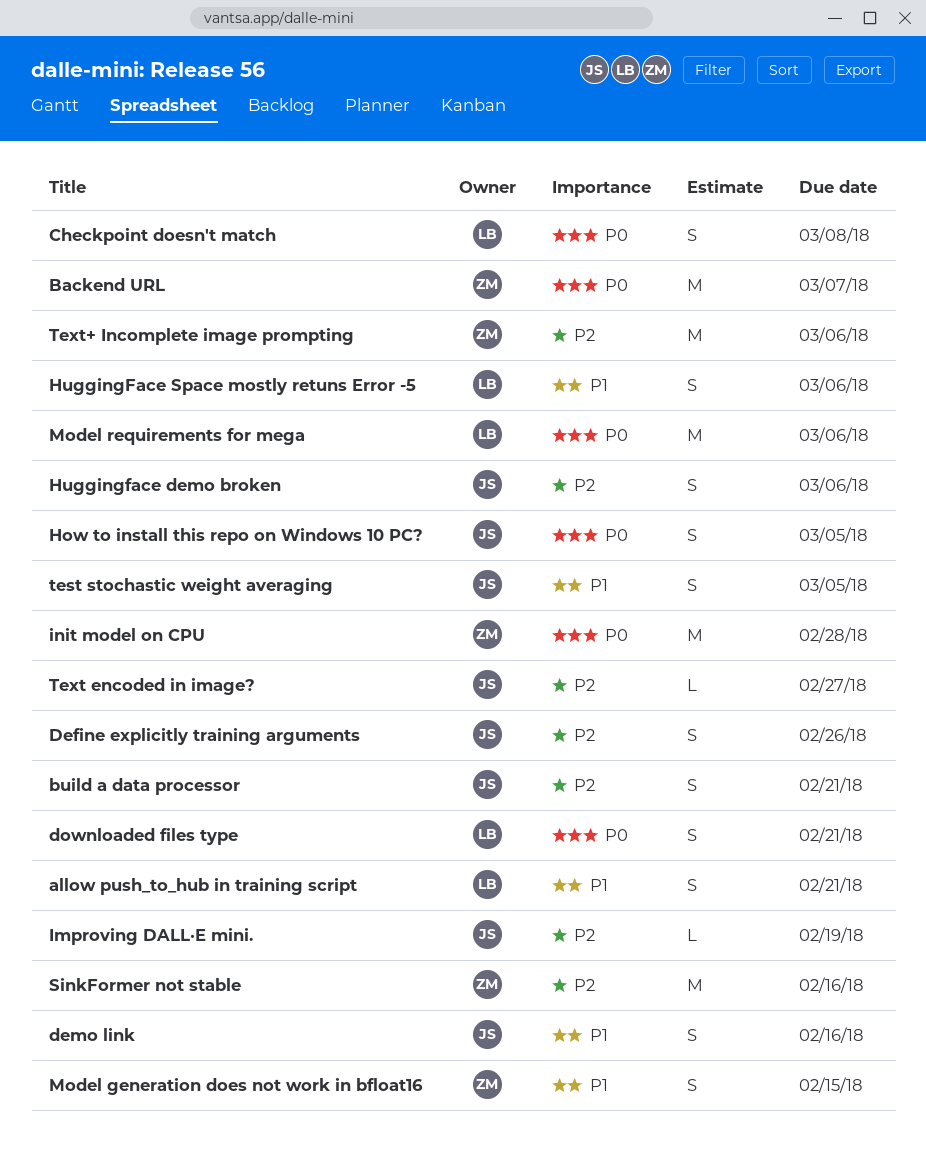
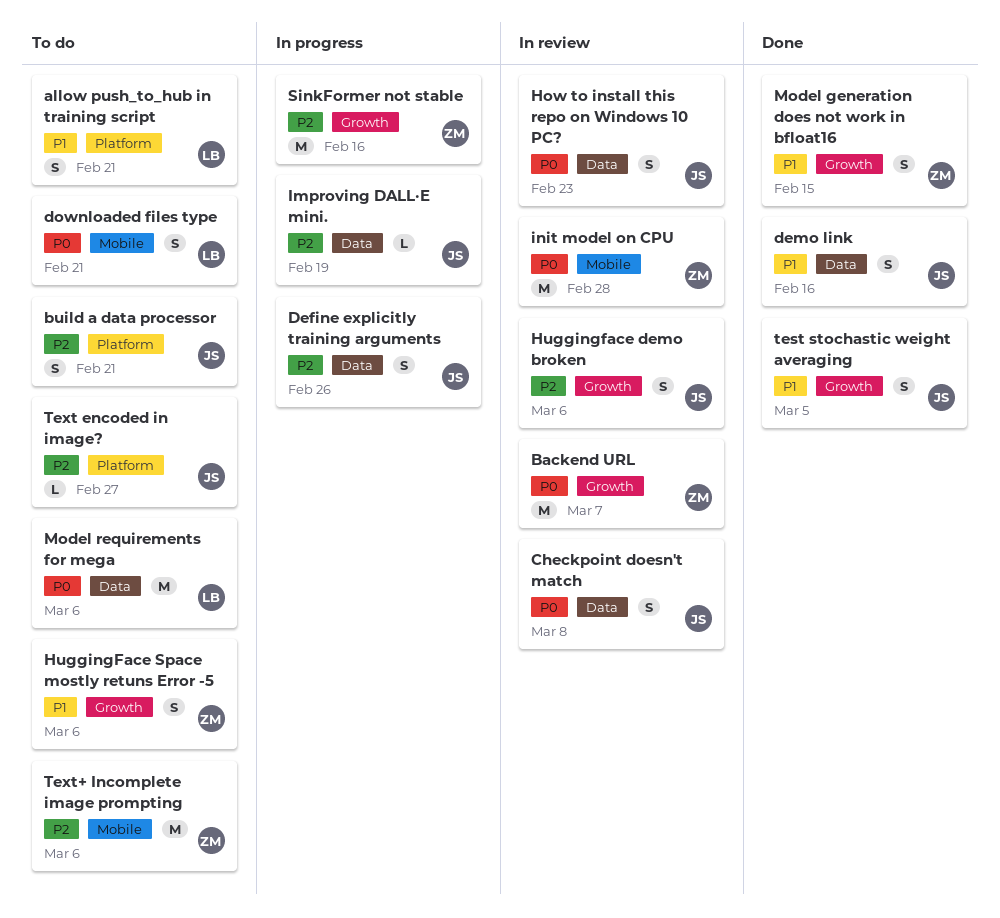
Checkpoint doesn't match, owner: LB -> JS
How to install this repo on Windows 10 PC?, due: Mar 5 -> Feb 23
HuggingFace Space mostly retuns Error -5, owner: LB -> ZM

